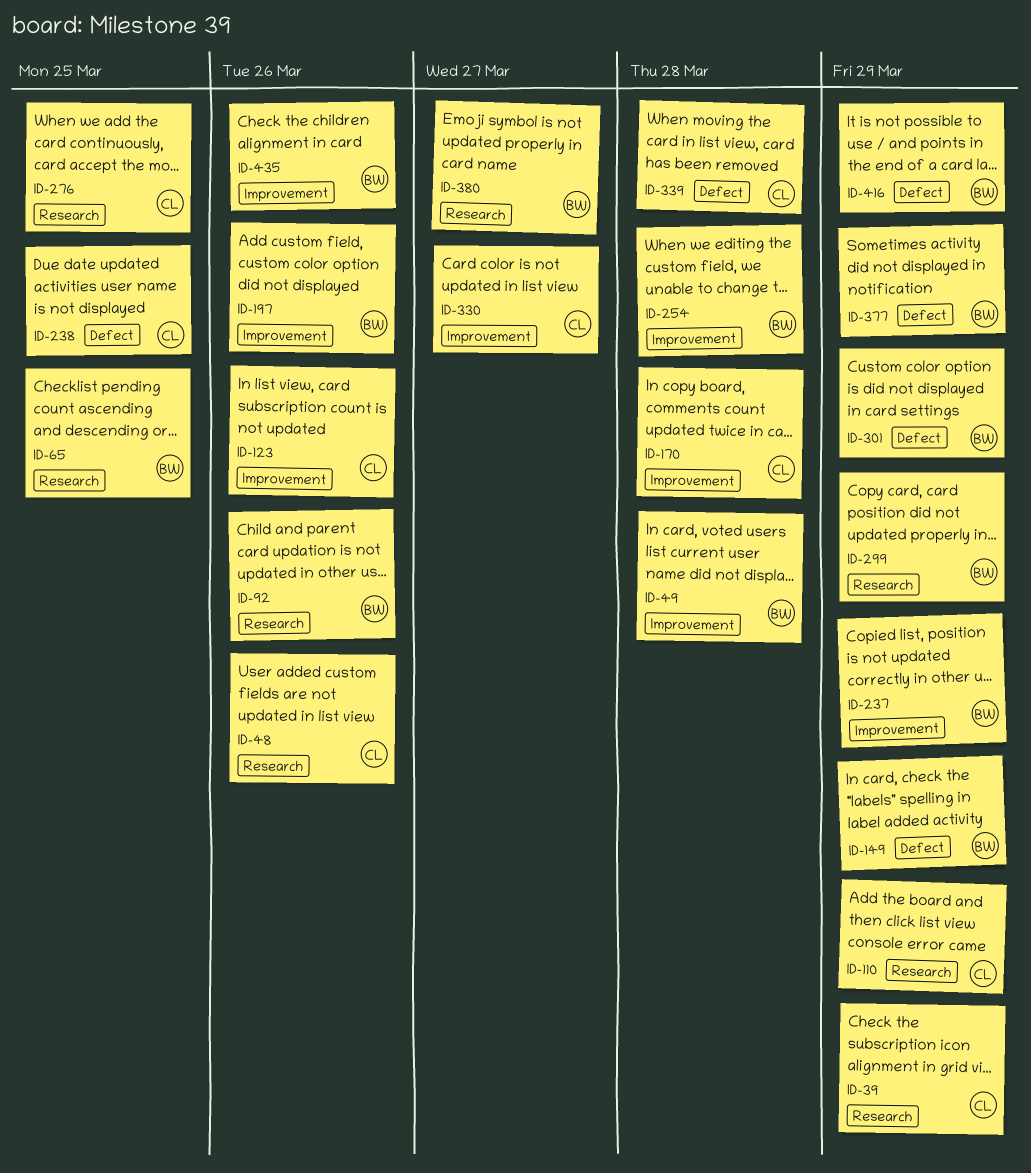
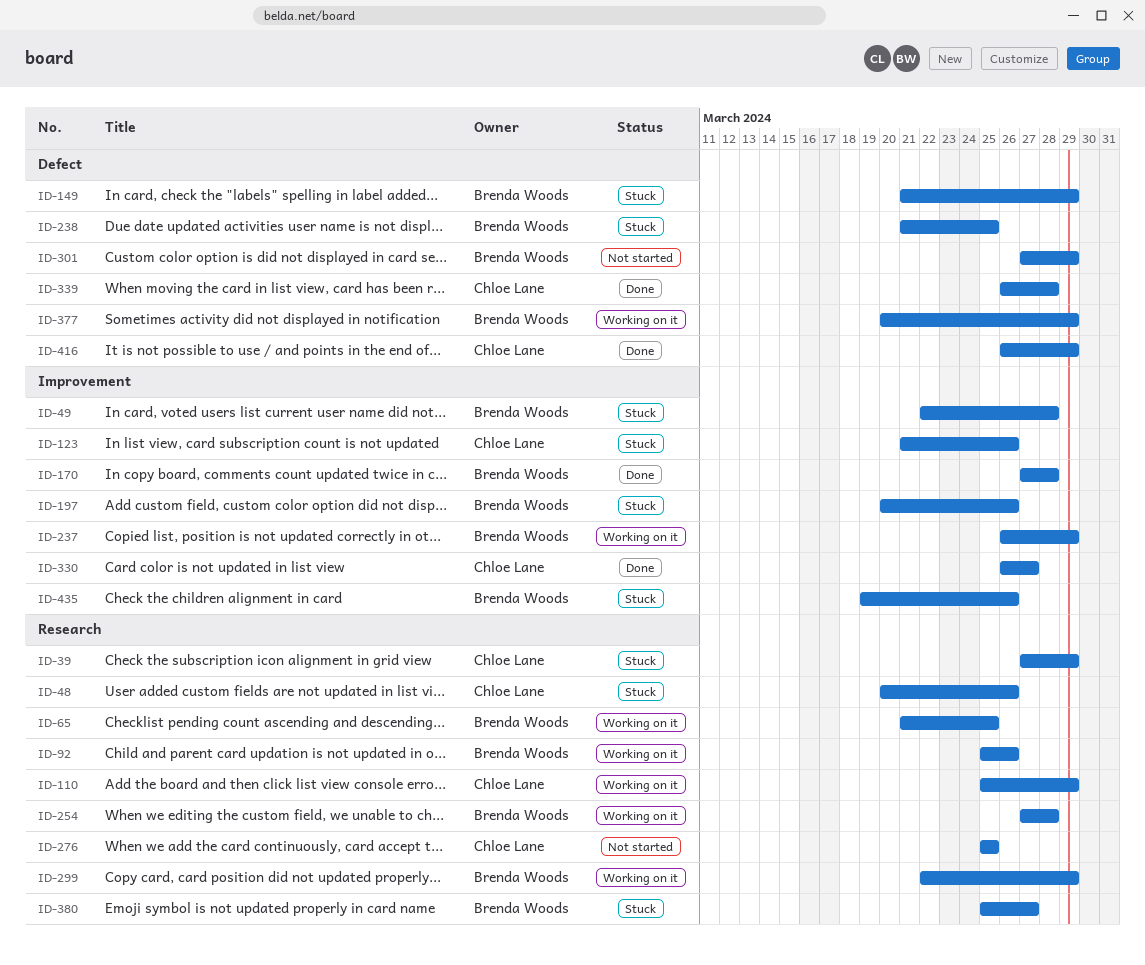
ID-170, owner: Chloe Lane -> Brenda Woods
ID-238, owner: Chloe Lane -> Brenda Woods
ID-254, label: Improvement -> Research
ID-416, owner: Brenda Woods -> Chloe Lane

